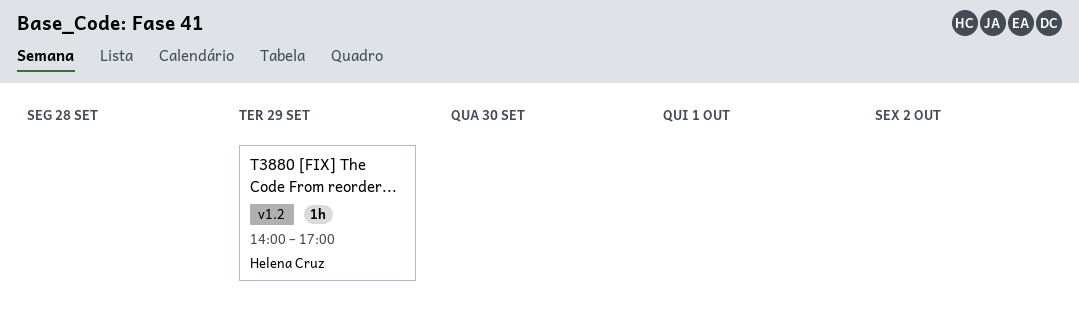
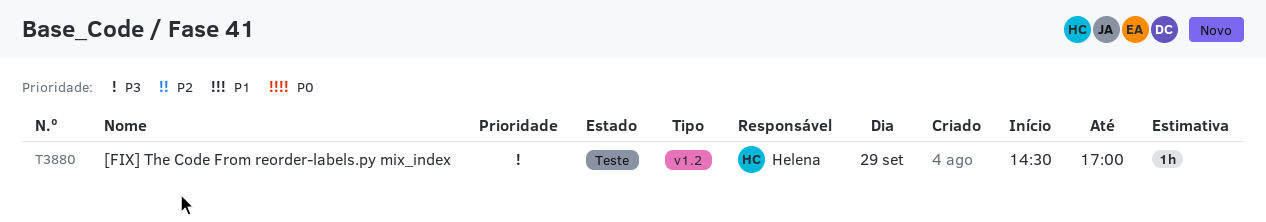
T3880, begins: 14:00 -> 14:30

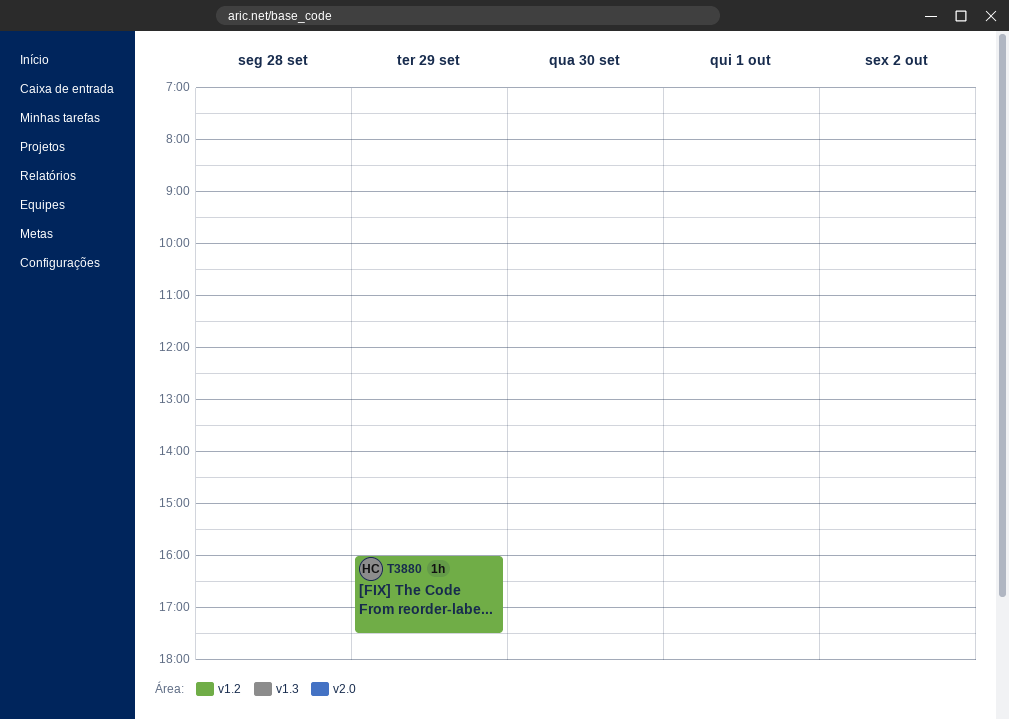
T3880, begins: 14:30 -> 16:00
T3880, ends: 17:00 -> 17:30

